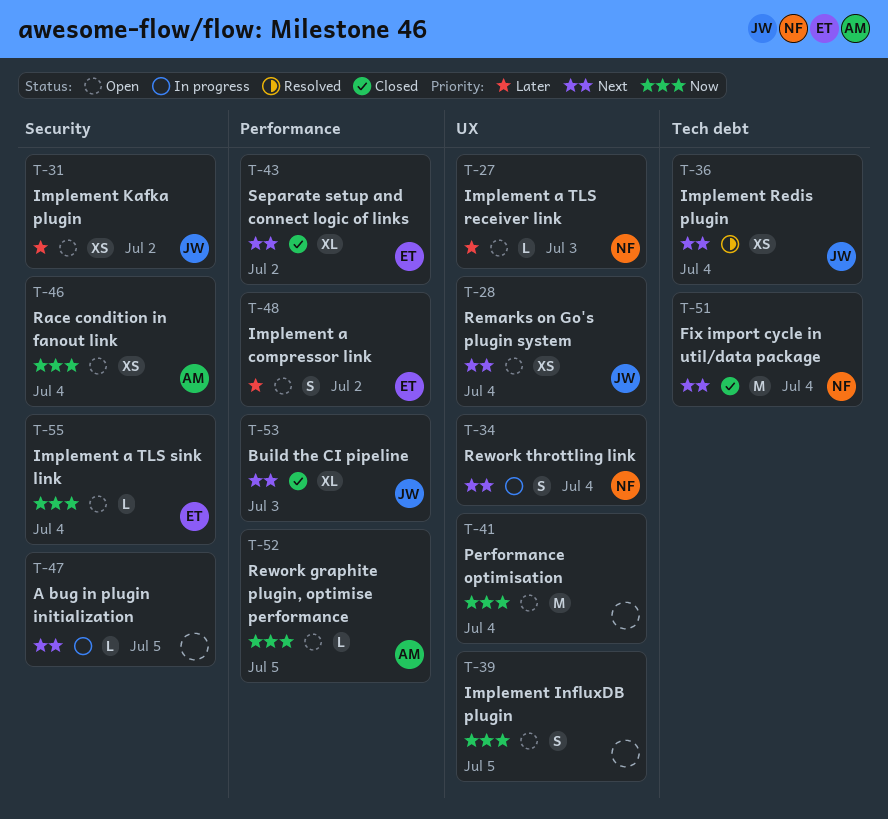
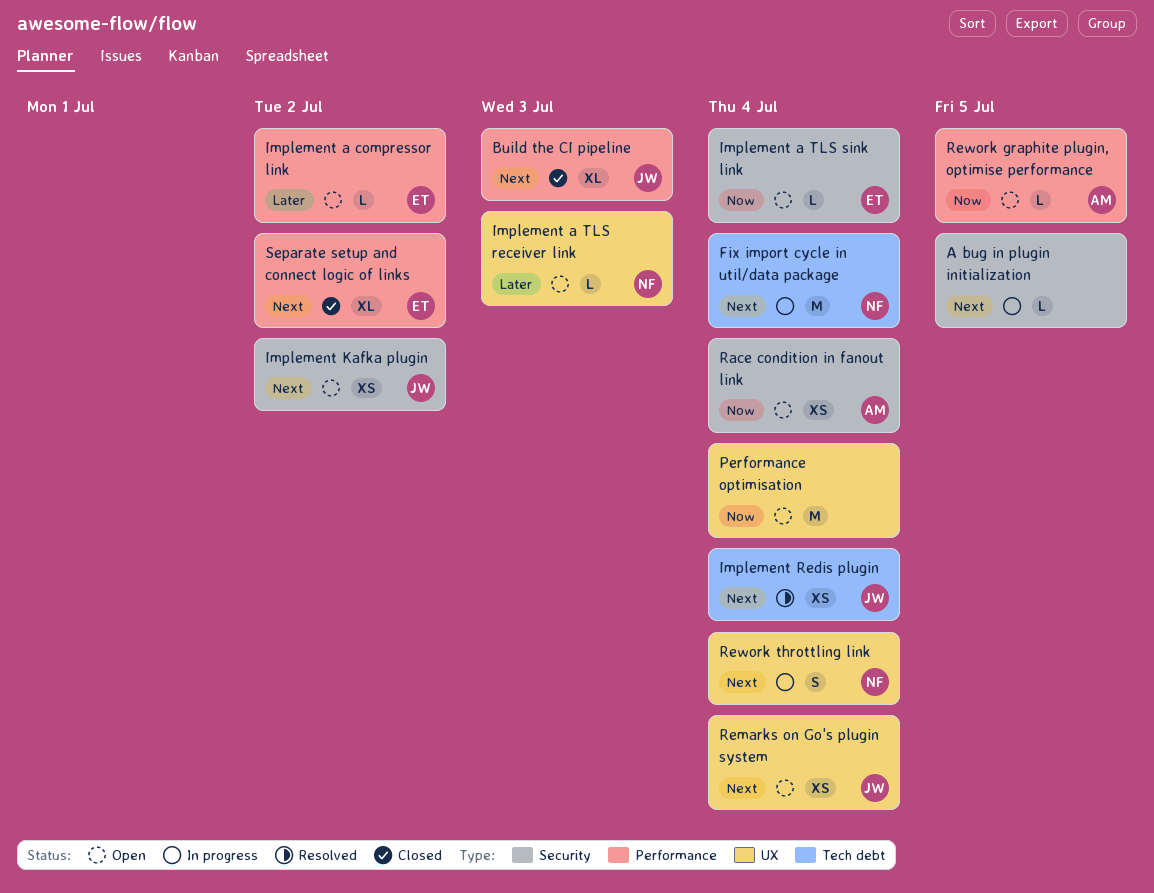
Fix import cycle in util/data package, status: Closed -> In progress
Implement a compressor link, estimate: S -> L
Implement InfluxDB plugin: present -> none
Implement Kafka plugin, priority: Later -> Next

